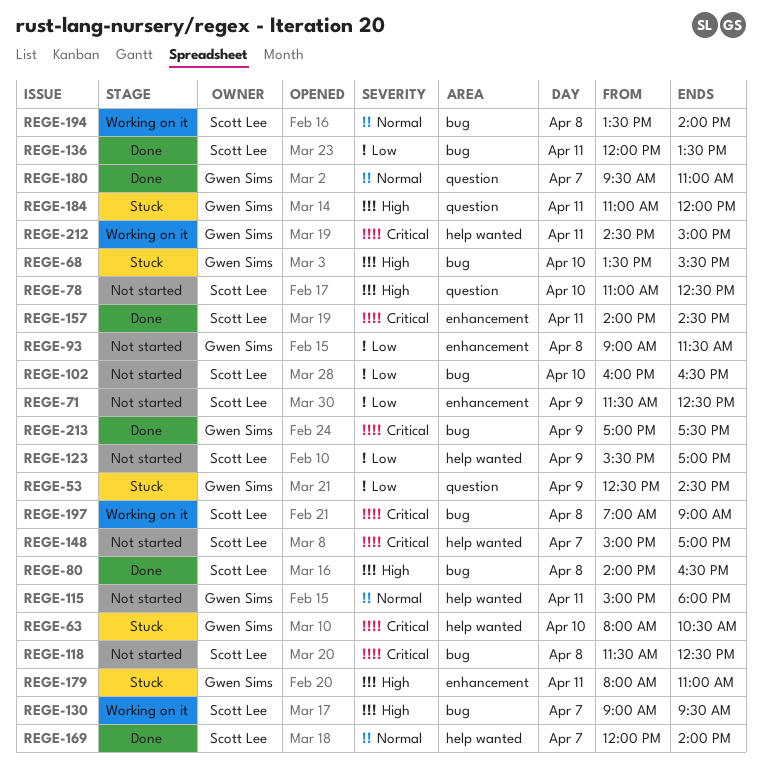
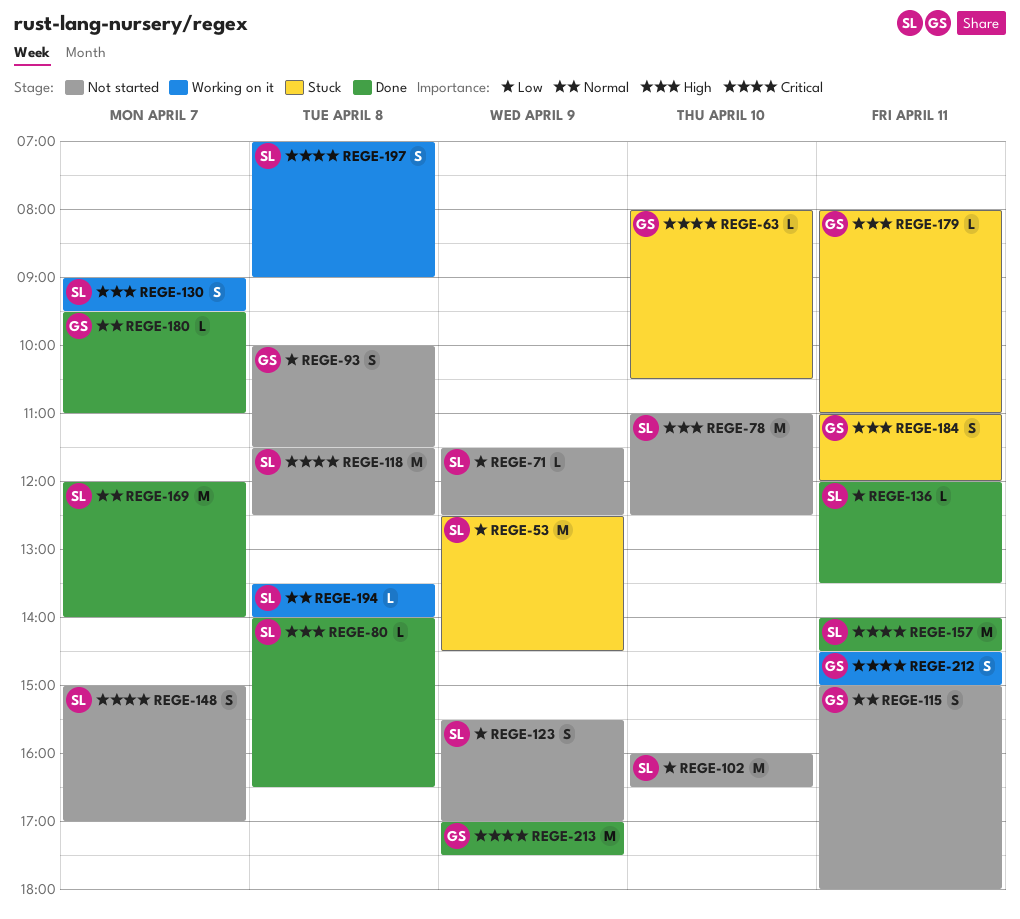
REGE-53, owner: Gwen Sims -> Scott Lee
REGE-68: present -> none
REGE-93, begins: 09:00 -> 10:00

